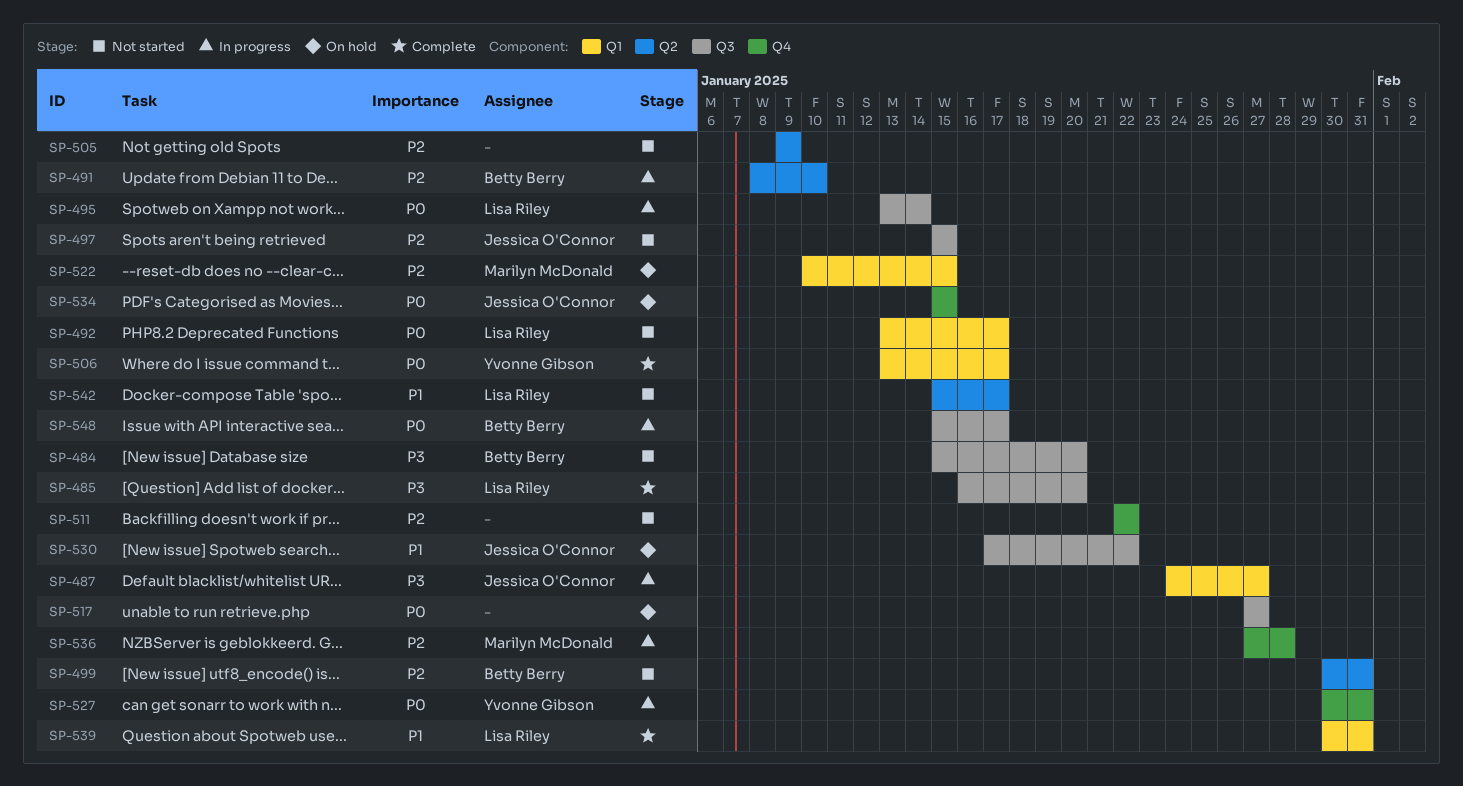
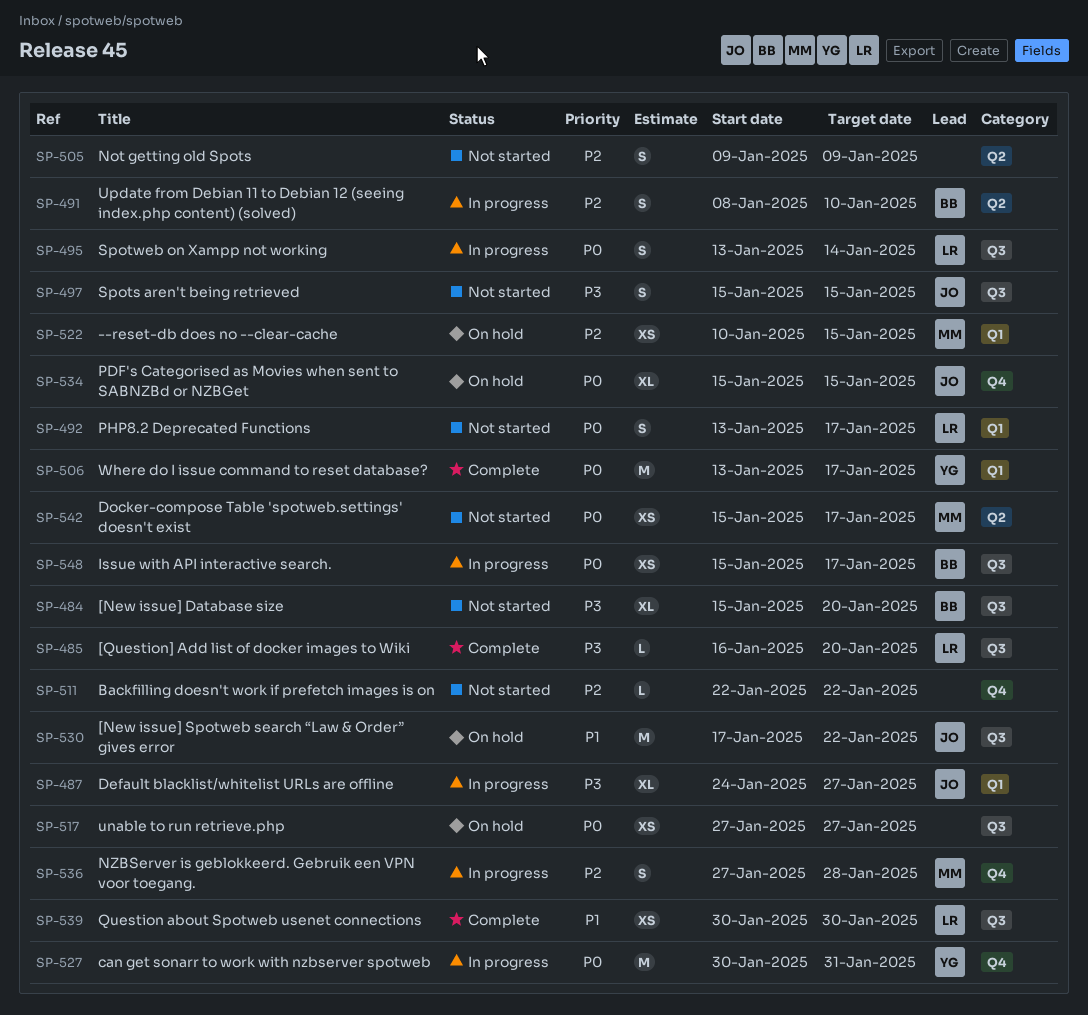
SP-497, priority: P2 -> P3
SP-499: present -> none
SP-539, label: Q1 -> Q3
SP-539, due: Jan 31 -> Jan 30
SP-542, owner: Lisa Riley -> Marilyn McDonald
SP-542, priority: P1 -> P0

